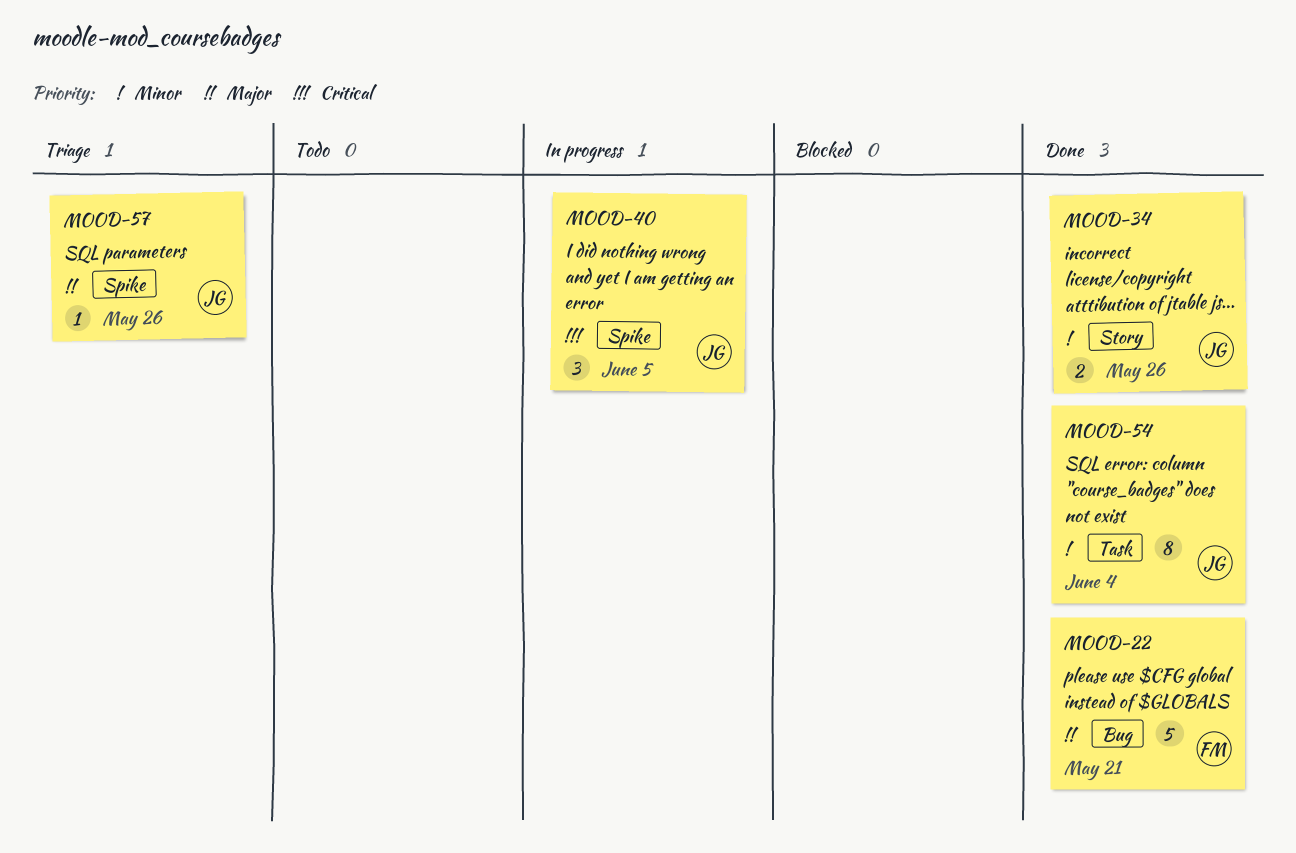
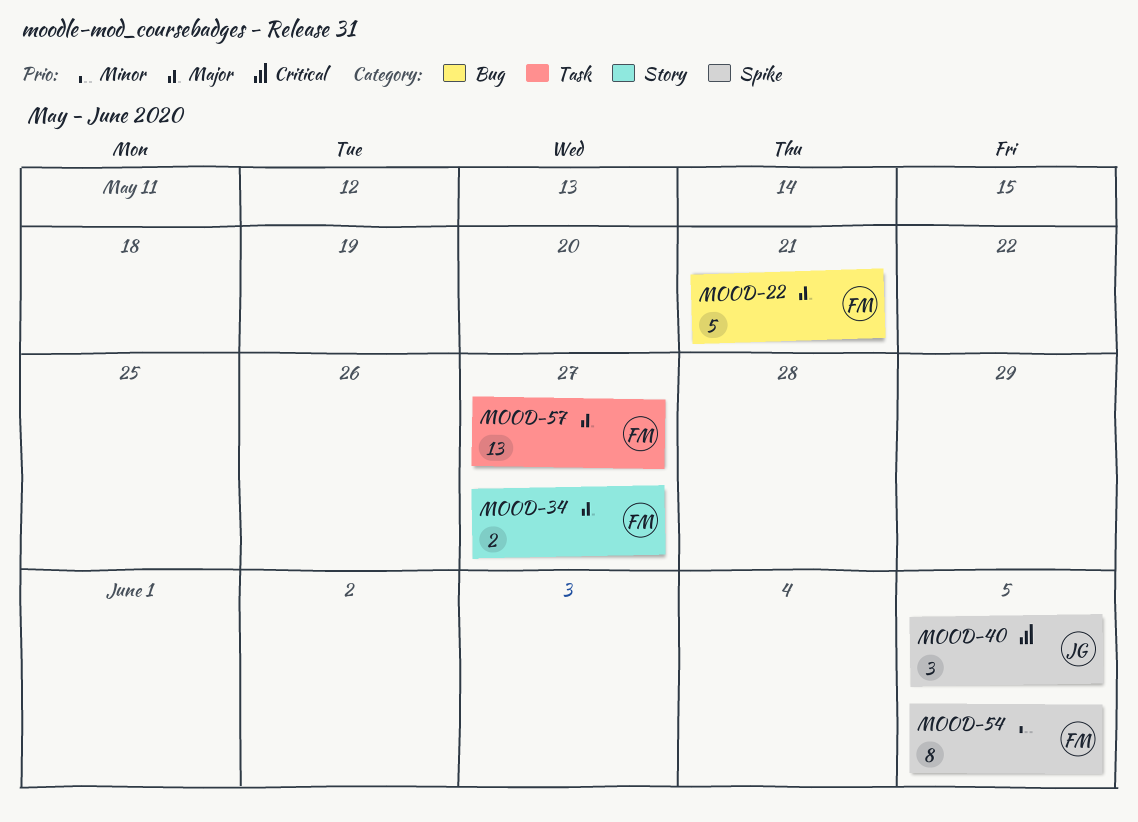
MOOD-34, owner: JG -> FM
MOOD-34, priority: Minor -> Major
MOOD-34, due: May 26 -> May 27
MOOD-54, owner: JG -> FM
MOOD-54, label: Task -> Spike
MOOD-54, due: Jun 4 -> Jun 5
MOOD-57, owner: JG -> FM
MOOD-57, label: Spike -> Task
MOOD-57, estimate: 1 -> 13
MOOD-57, due: May 26 -> May 27

